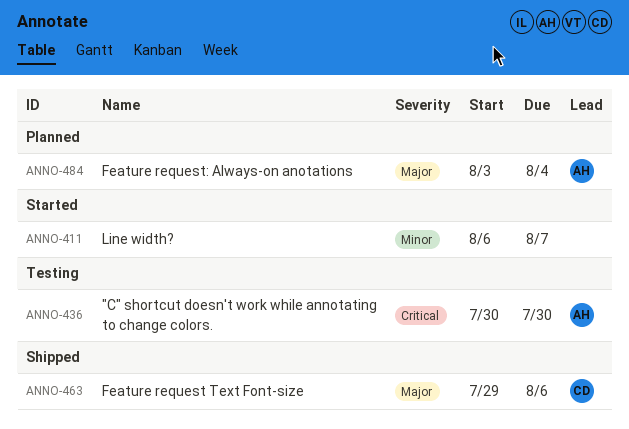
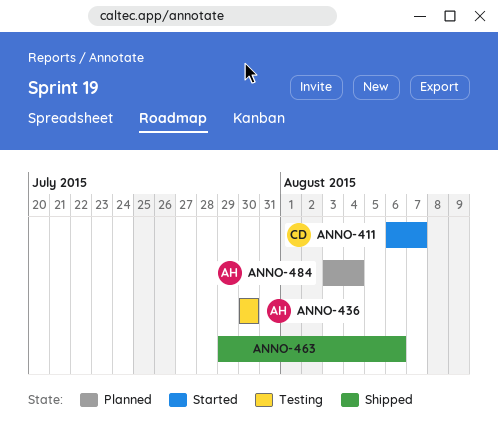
ANNO-411, owner: none -> CD
ANNO-463, owner: CD -> none

